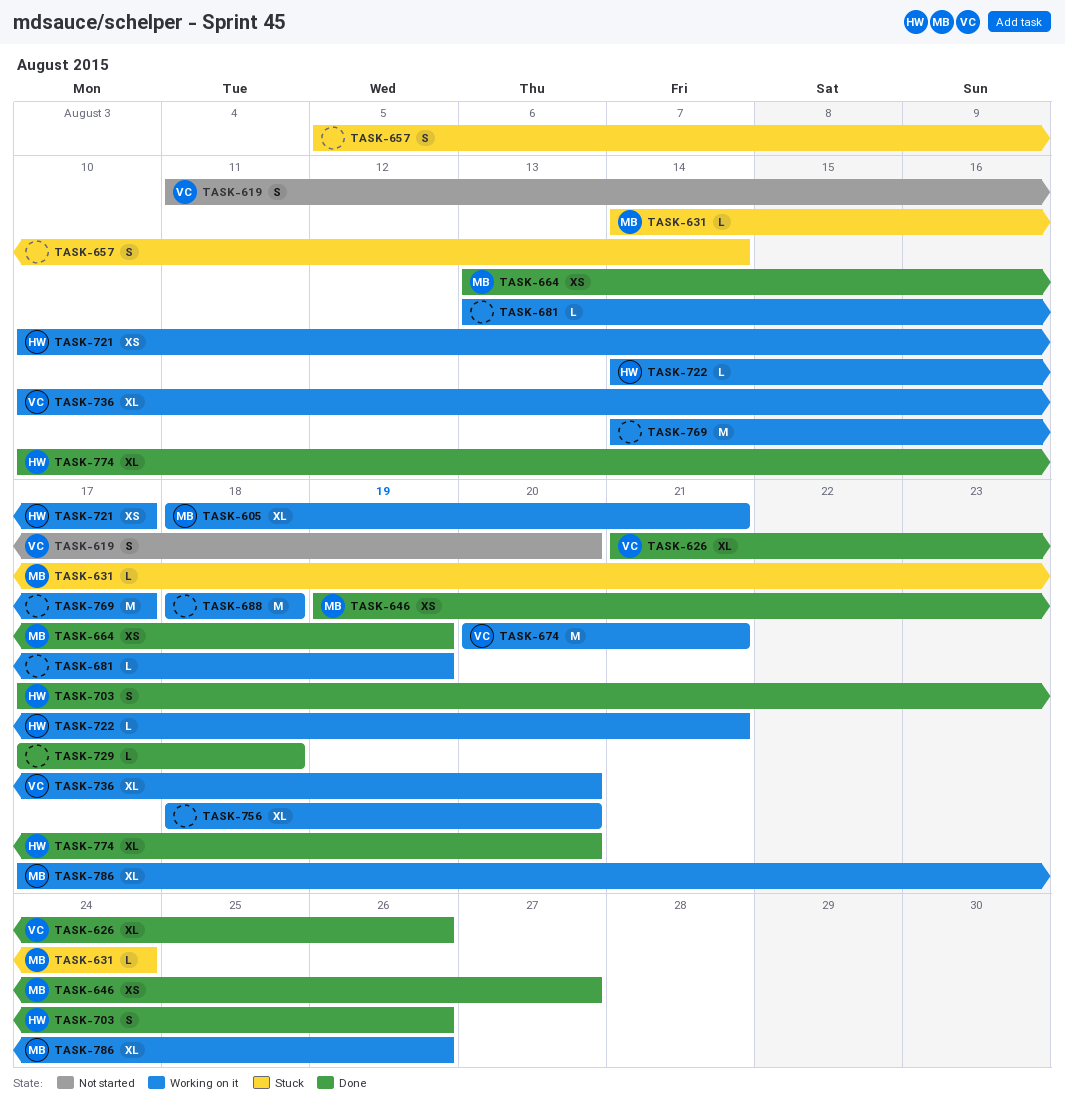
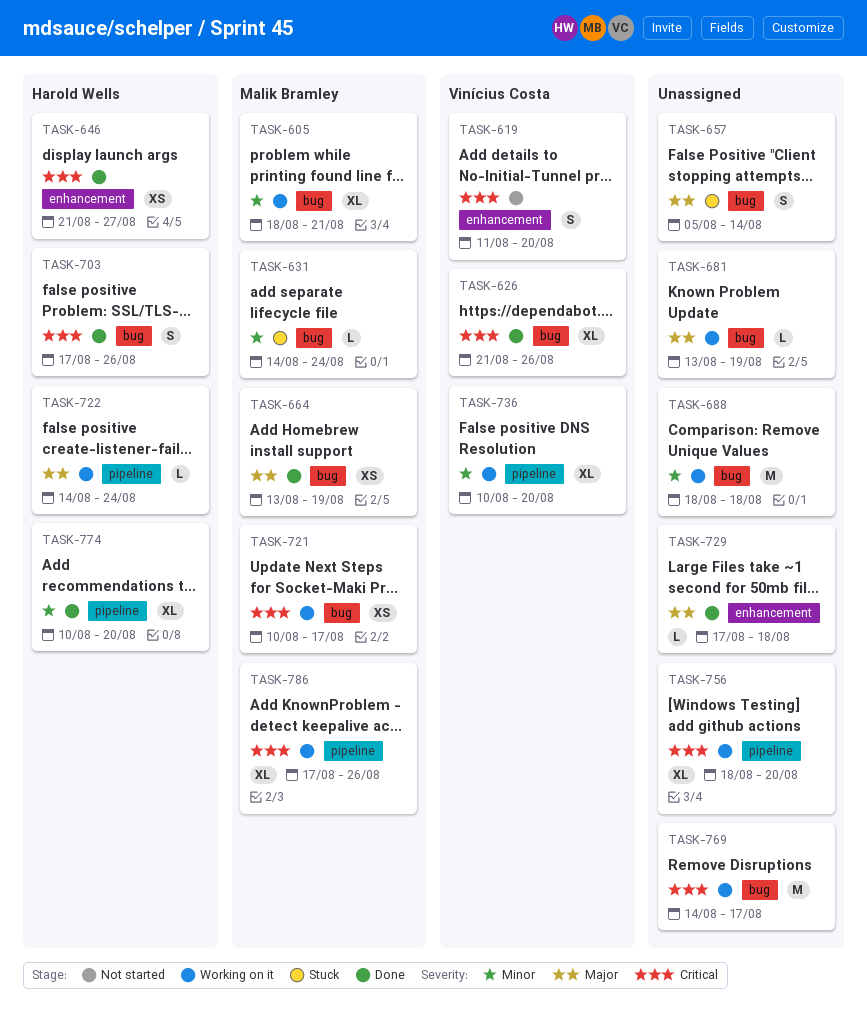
TASK-646, owner: Malik Bramley -> Harold Wells
TASK-646, start: Aug 19 -> Aug 21
TASK-674: present -> none
TASK-721, owner: Harold Wells -> Malik Bramley
TASK-722, due: Aug 21 -> Aug 24

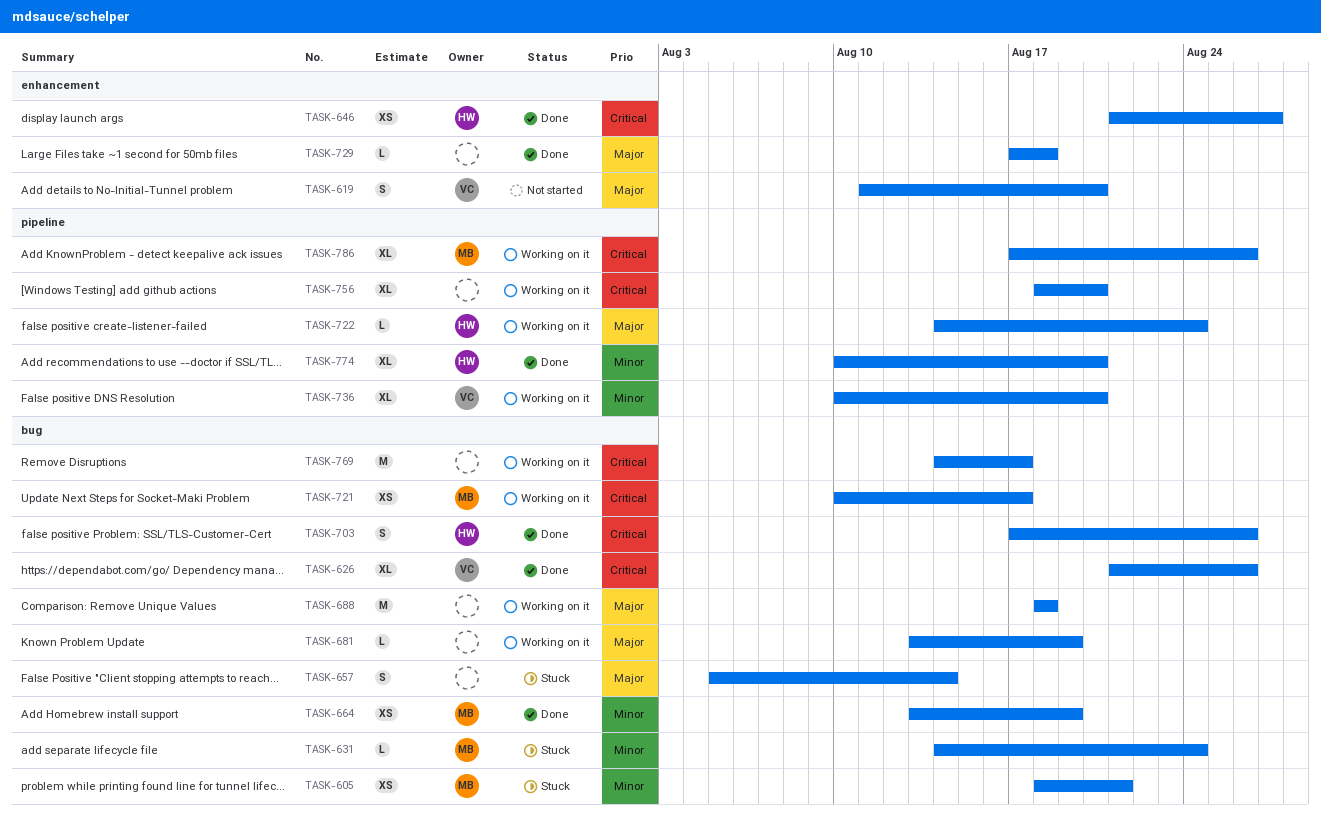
TASK-605, status: Working on it -> Stuck
TASK-605, estimate: XL -> XS
TASK-619, priority: Critical -> Major
TASK-664, priority: Major -> Minor
TASK-688, priority: Minor -> Major

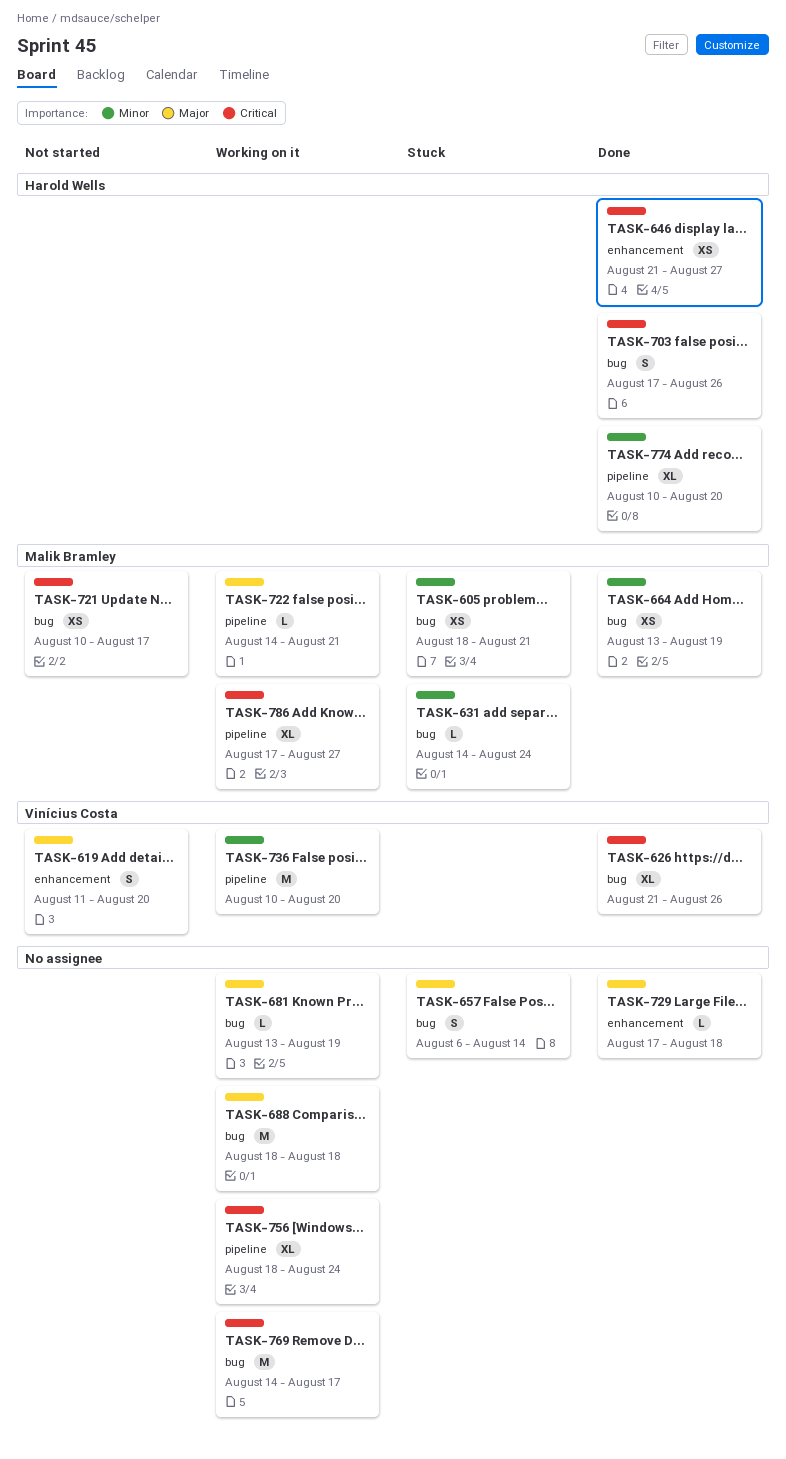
TASK-657, start: Aug 5 -> Aug 6
TASK-721, status: Working on it -> Not started
TASK-722, owner: Harold Wells -> Malik Bramley
TASK-722, due: Aug 24 -> Aug 21
TASK-736, estimate: XL -> M
TASK-756, due: Aug 20 -> Aug 24
TASK-786, due: Aug 26 -> Aug 27

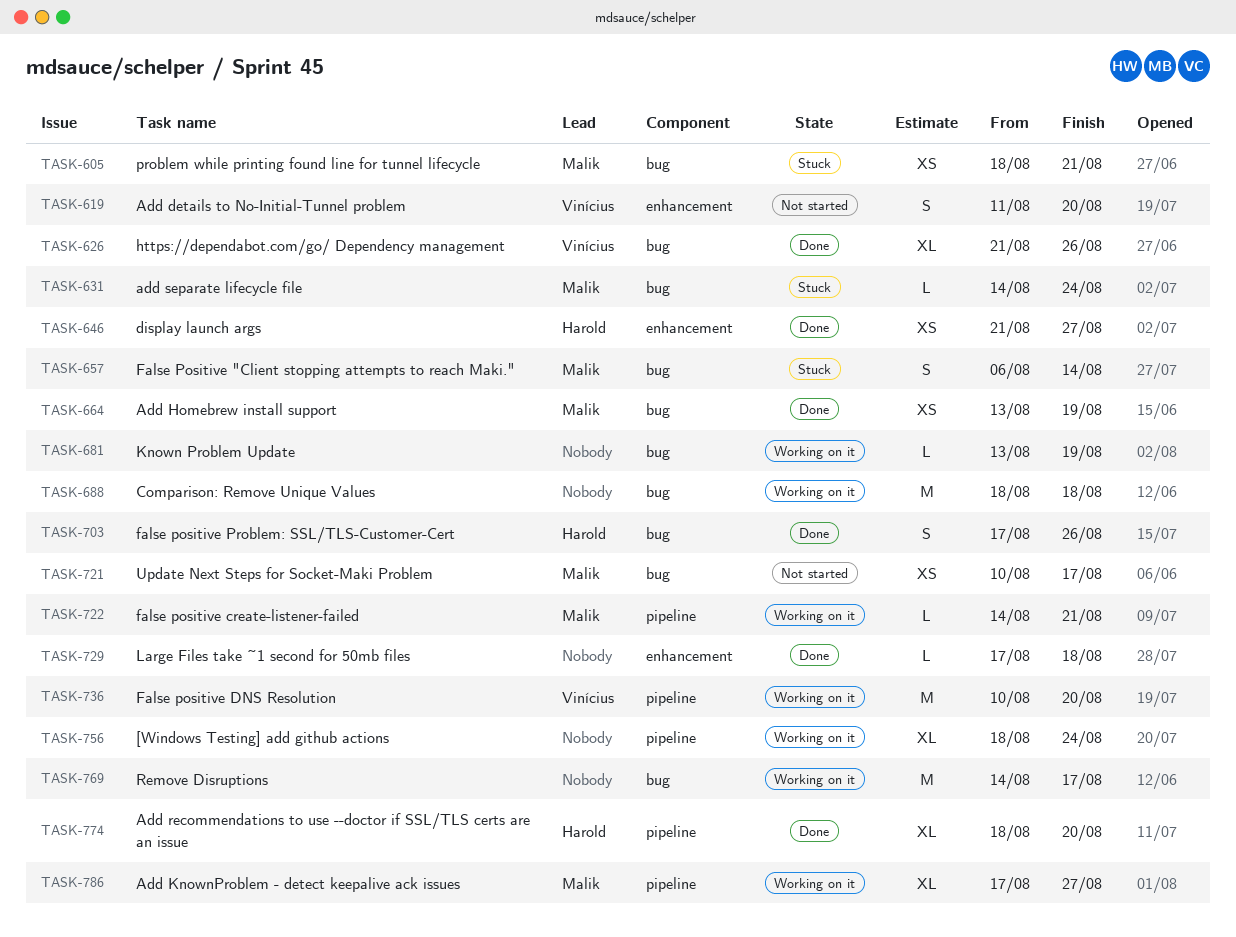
TASK-657, owner: none -> Malik Bramley
TASK-774, start: Aug 10 -> Aug 18

